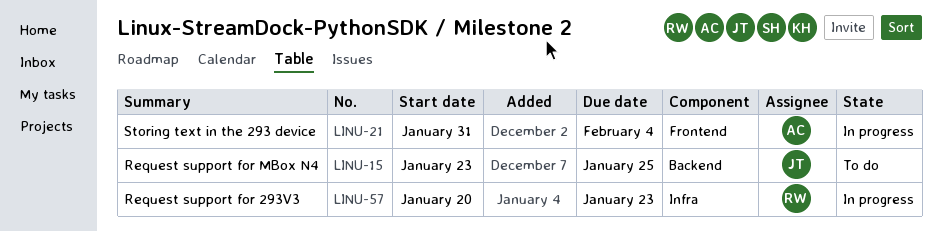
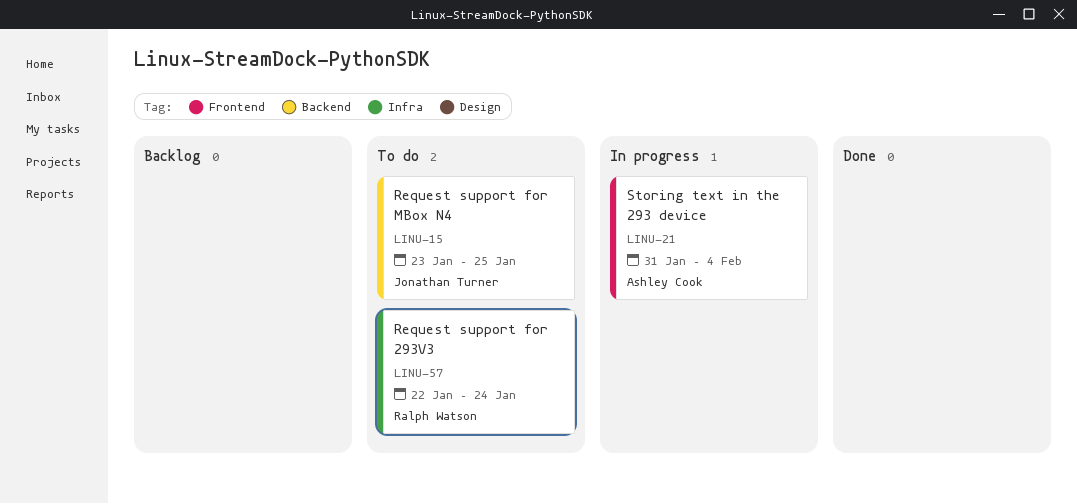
LINU-57, status: In progress -> To do
LINU-57, start: Jan 20 -> Jan 22
LINU-57, due: Jan 23 -> Jan 24

